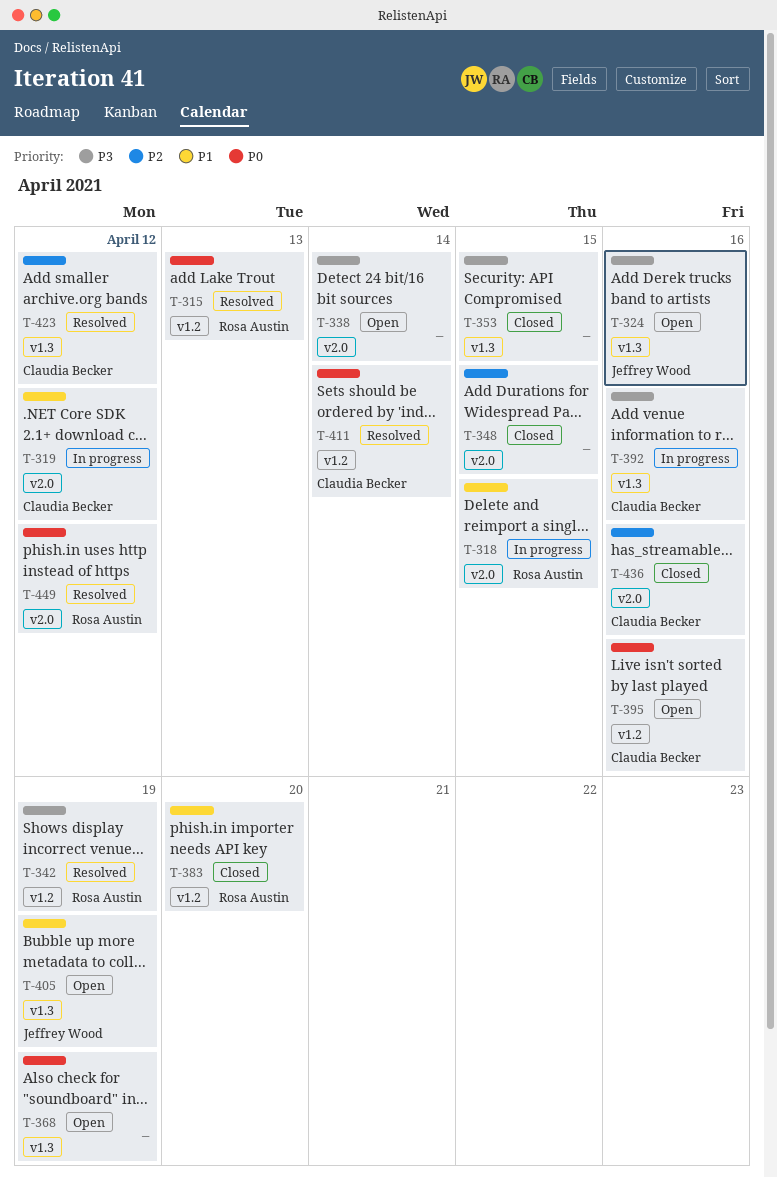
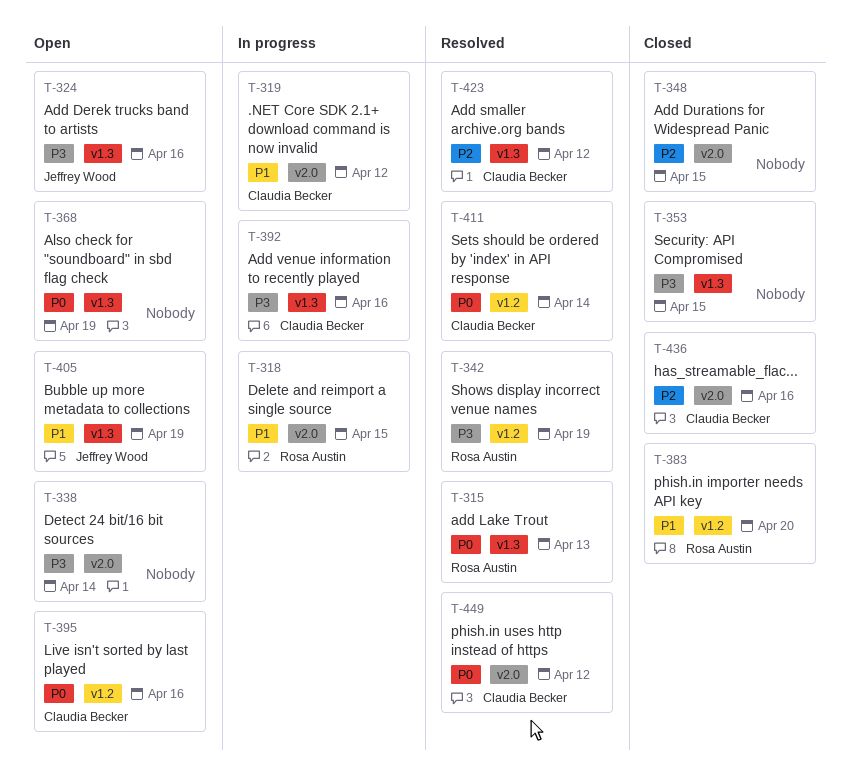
T-315, label: v1.2 -> v1.3
T-449, owner: Rosa Austin -> Claudia Becker

